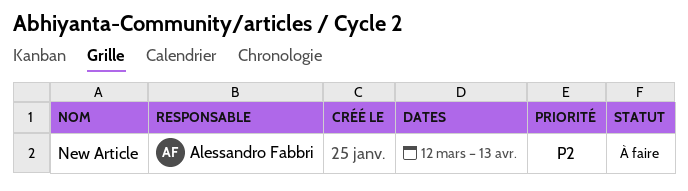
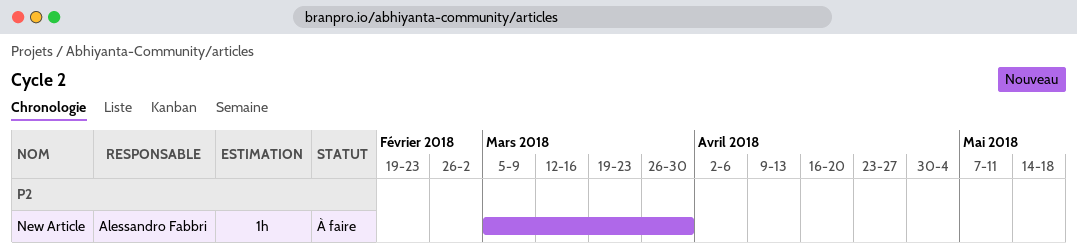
New Article, start: Mar 12 -> Mar 5
New Article, due: Apr 13 -> Mar 30

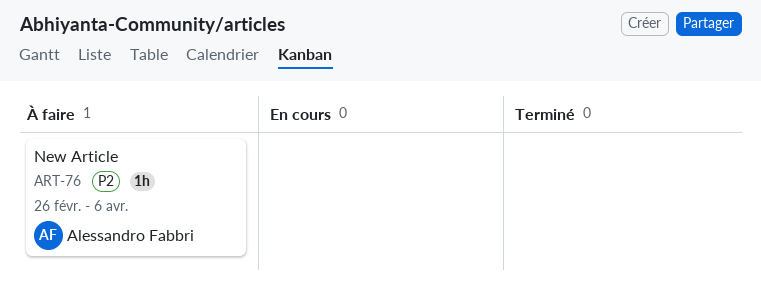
New Article, start: Mar 5 -> Feb 26
New Article, due: Mar 30 -> Apr 6

